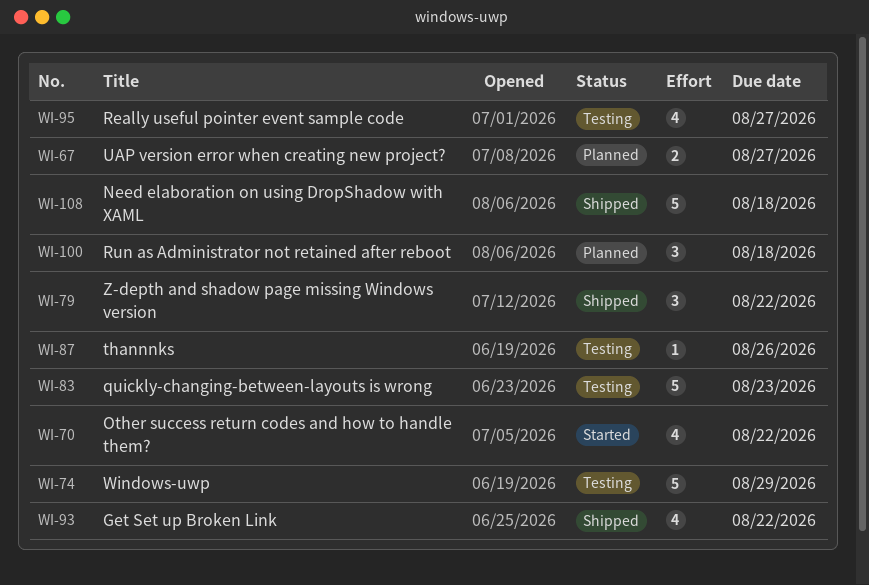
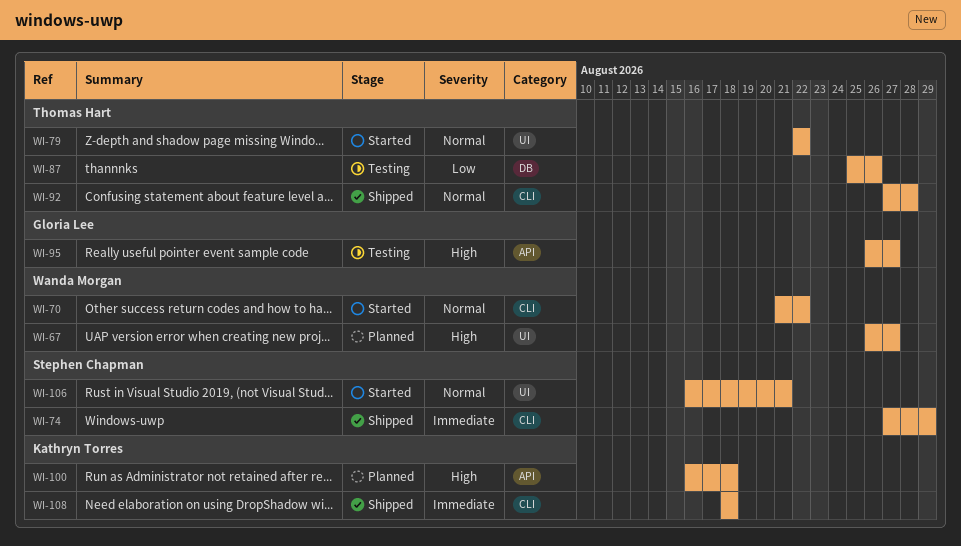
WI-74, status: Testing -> Shipped
WI-79, status: Shipped -> Started
WI-83: present -> none
WI-92: none -> present
WI-93: present -> none
WI-106: none -> present

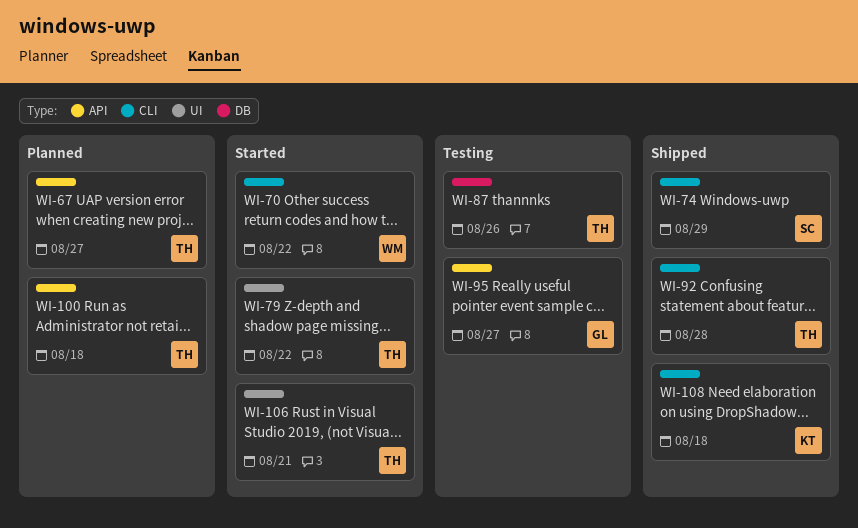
WI-67, owner: Wanda Morgan -> Thomas Hart
WI-67, label: UI -> API
WI-100, owner: Kathryn Torres -> Thomas Hart
WI-106, owner: Stephen Chapman -> Thomas Hart

